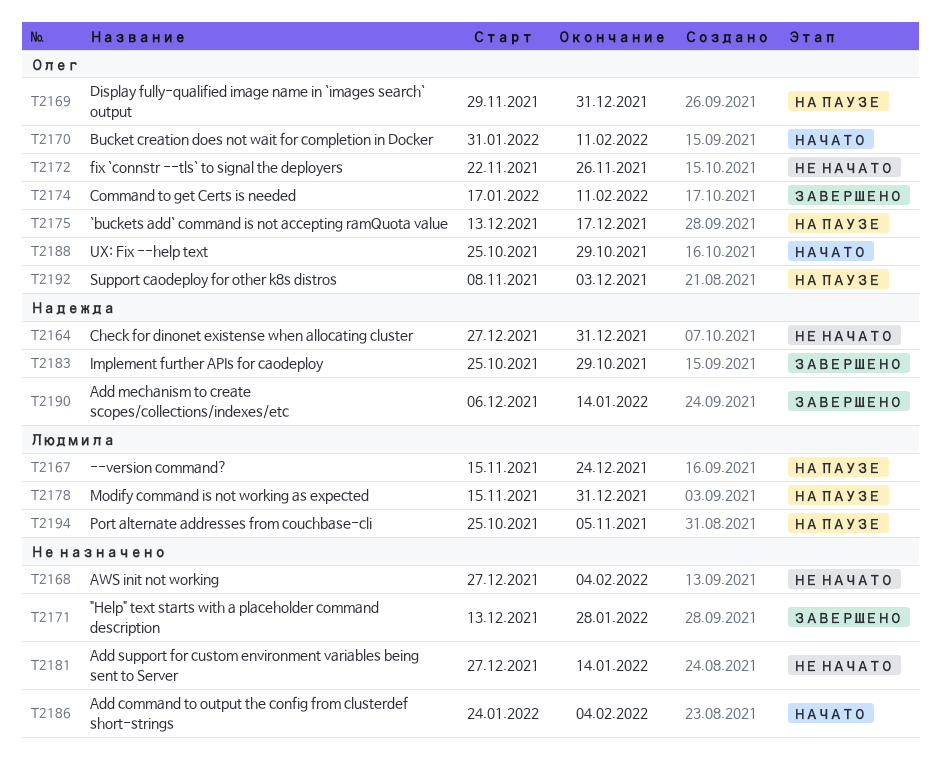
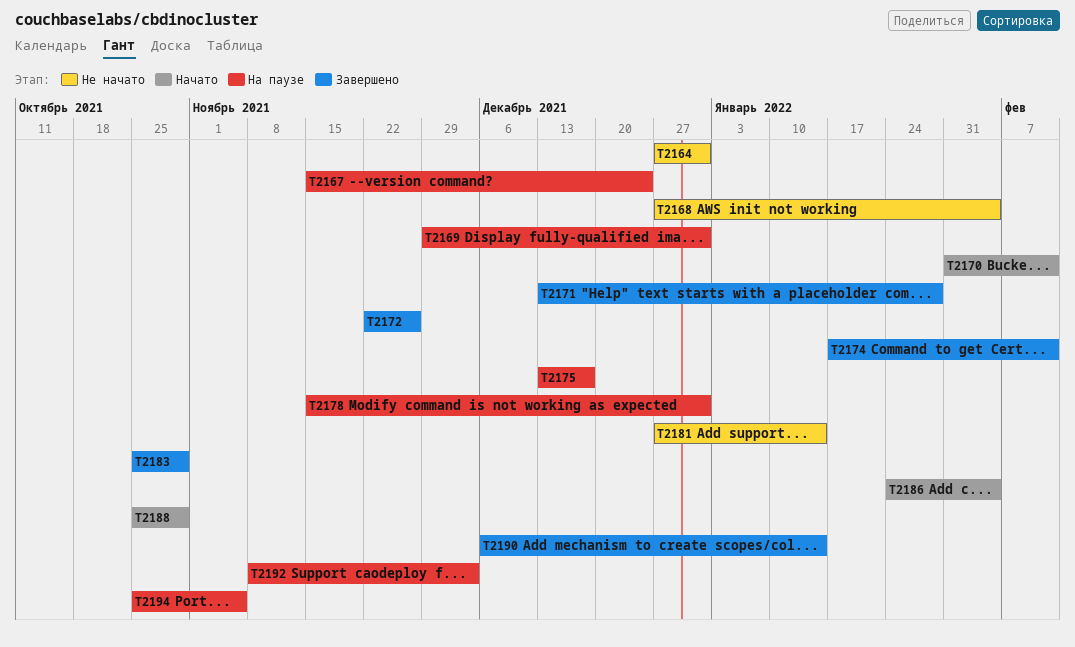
T2172, status: Не начато -> Завершено

